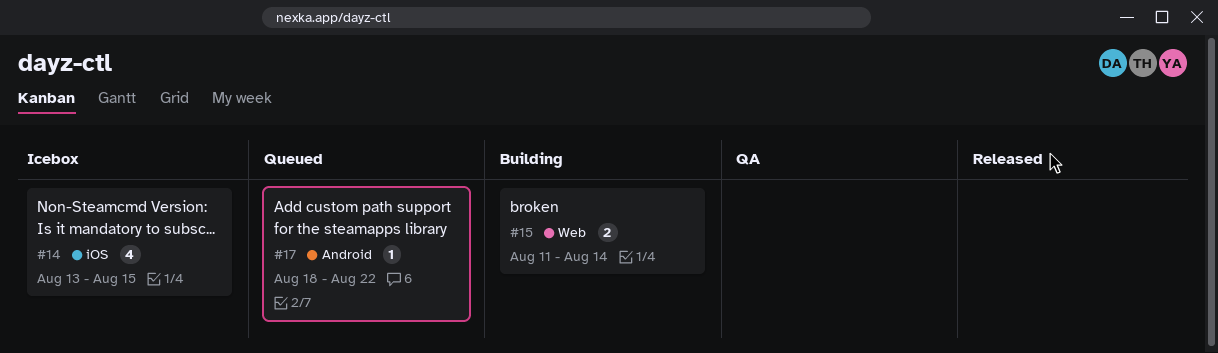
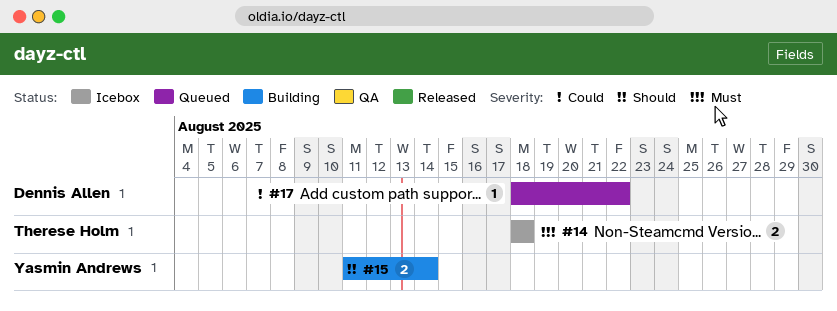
#14, estimate: 4 -> 2
#14, start: Aug 13 -> Aug 18
#14, due: Aug 15 -> Aug 18

